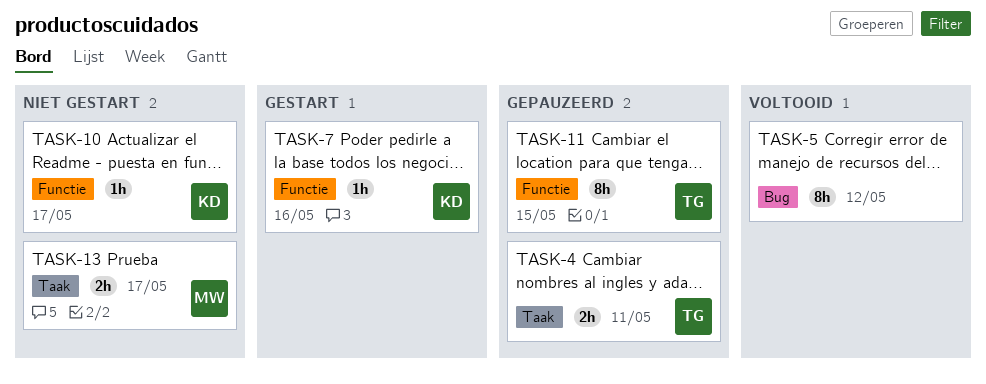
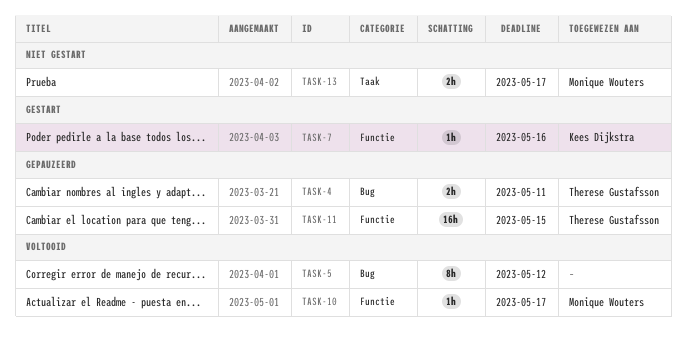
TASK-4, label: Taak -> Bug
TASK-10, status: Niet gestart -> Voltooid
TASK-10, owner: Kees Dijkstra -> Monique Wouters
TASK-11, estimate: 8h -> 16h

